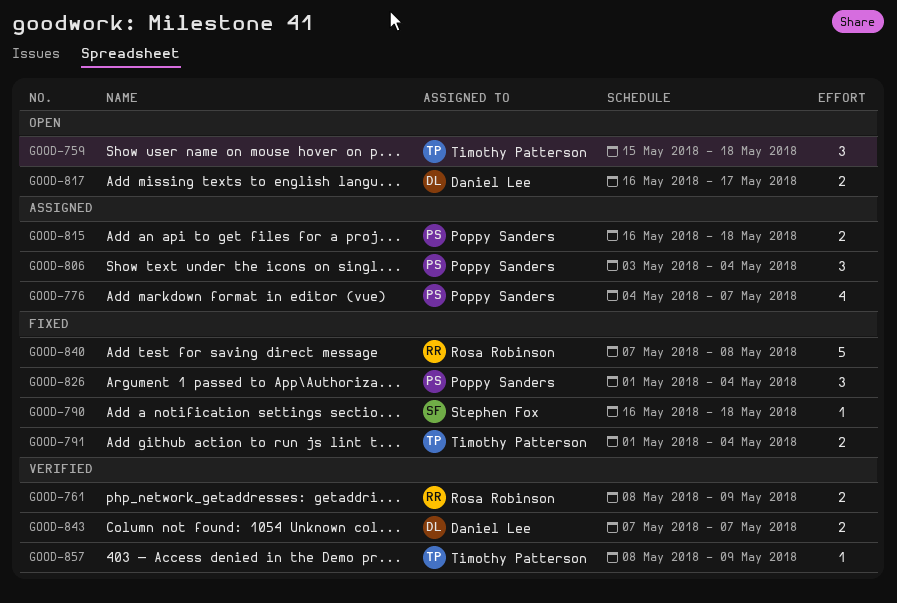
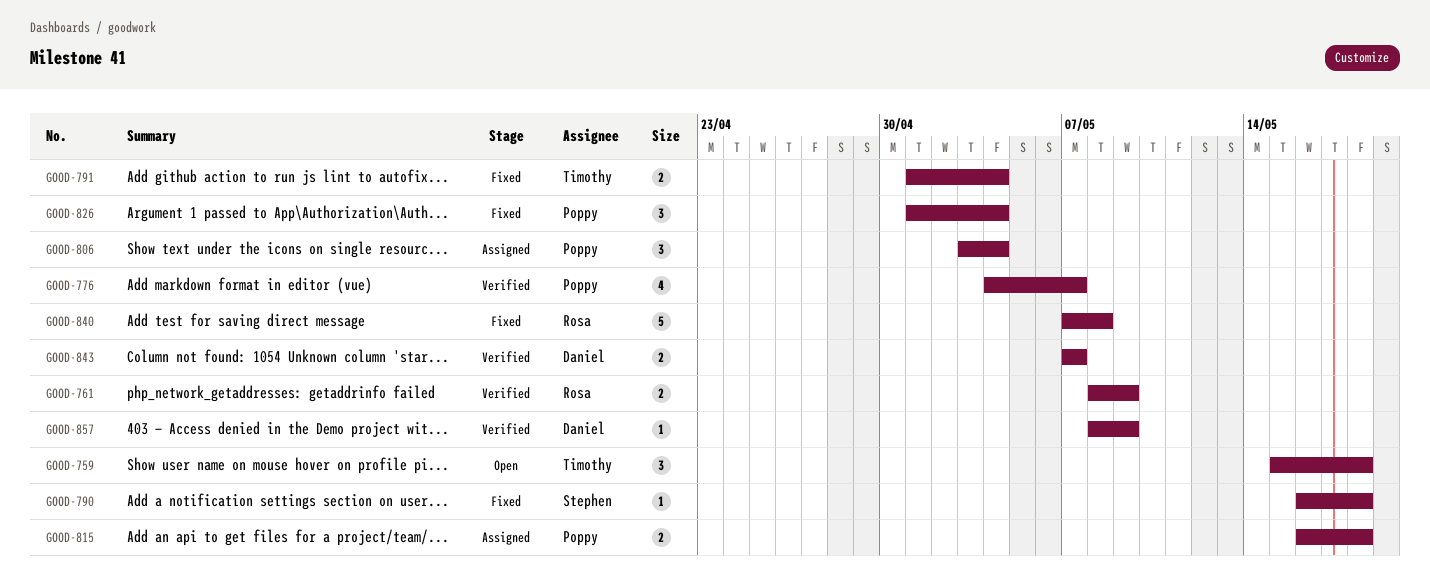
GOOD-776, status: Assigned -> Verified
GOOD-817: present -> none
GOOD-857, owner: Timothy Patterson -> Daniel Lee

